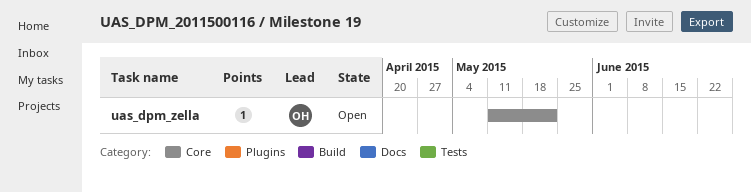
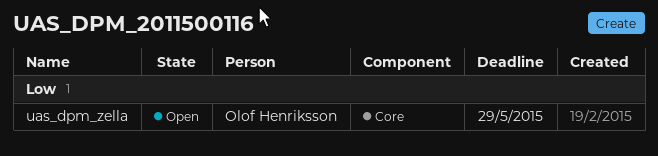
uas_dpm_zella, due: May 22 -> May 29

